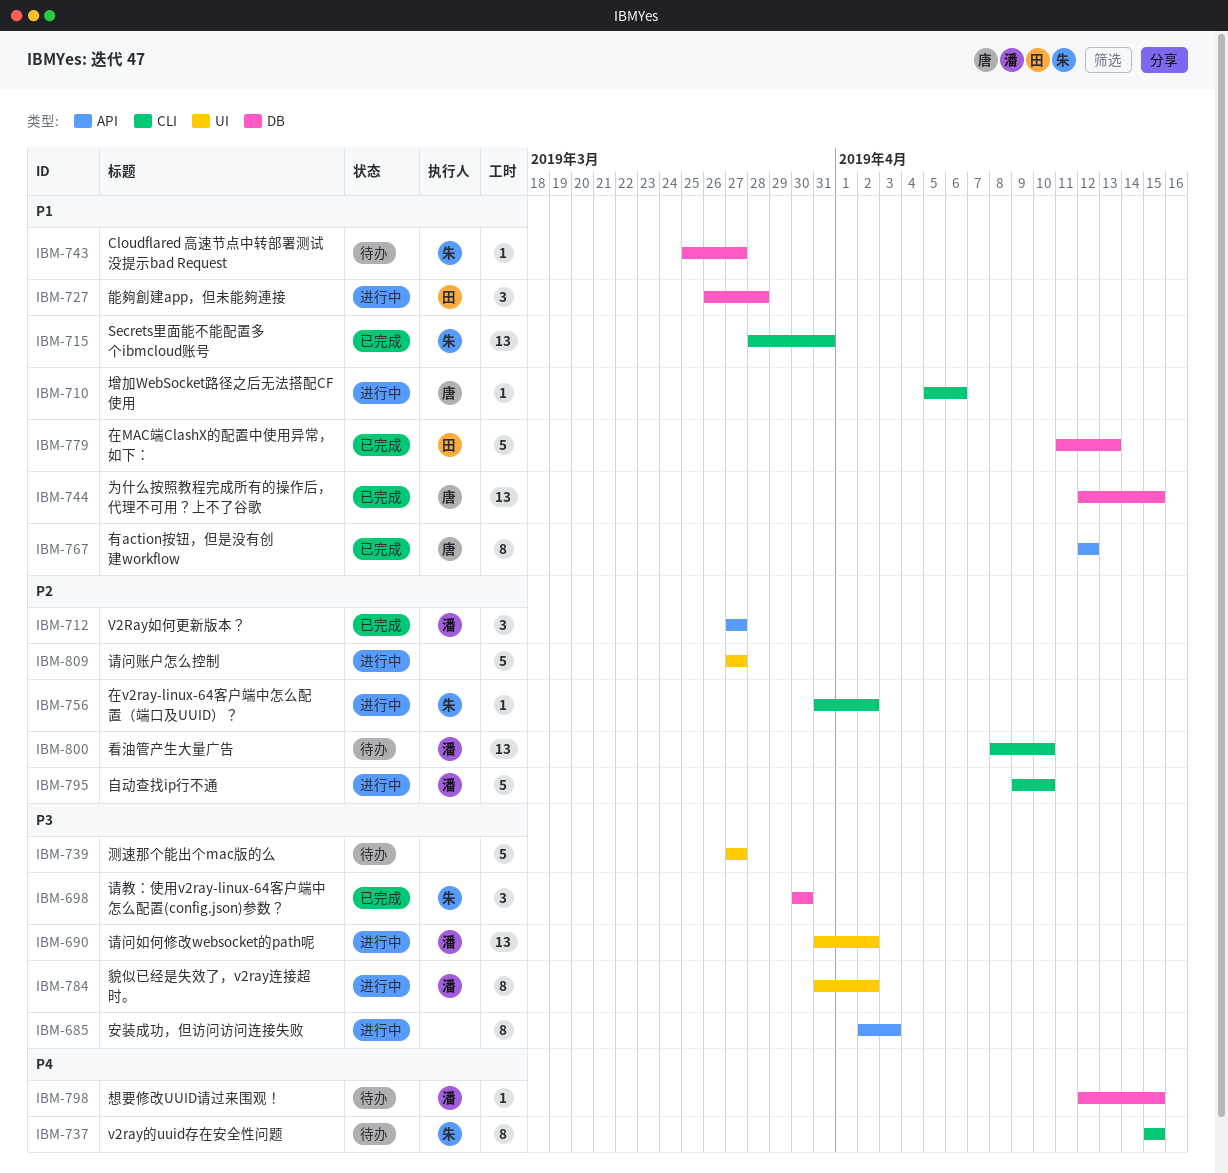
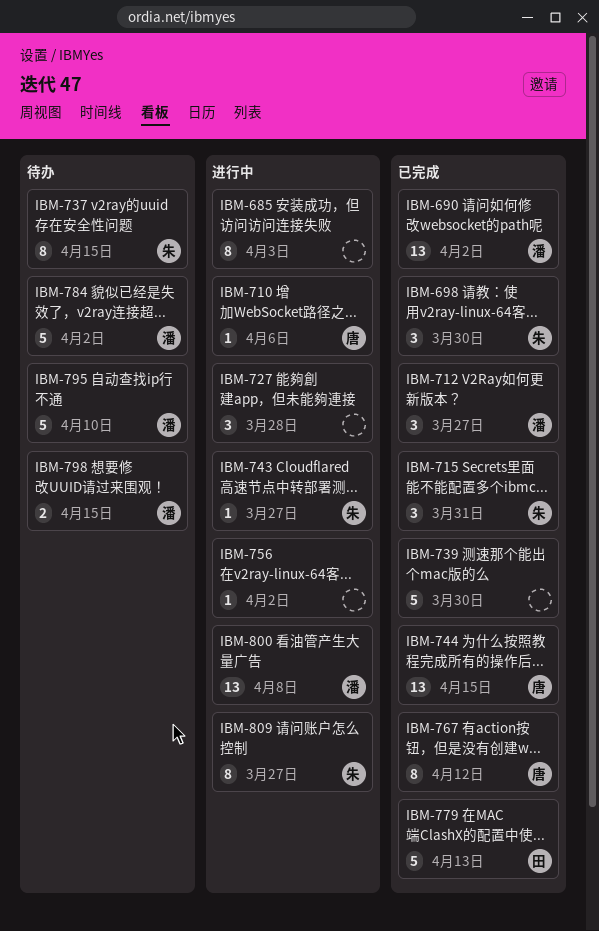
IBM-690, status: 进行中 -> 已完成
IBM-715, estimate: 13 -> 3
IBM-727, owner: 田 -> none
IBM-739, status: 待办 -> 已完成
IBM-739, due: Mar 27 -> Mar 30
IBM-743, status: 待办 -> 进行中
IBM-756, owner: 朱 -> none
IBM-784, status: 进行中 -> 待办
IBM-784, estimate: 8 -> 5
IBM-795, status: 进行中 -> 待办
IBM-798, estimate: 1 -> 2
IBM-800, status: 待办 -> 进行中
IBM-800, due: Apr 10 -> Apr 8
IBM-809, owner: none -> 朱
IBM-809, estimate: 5 -> 8

